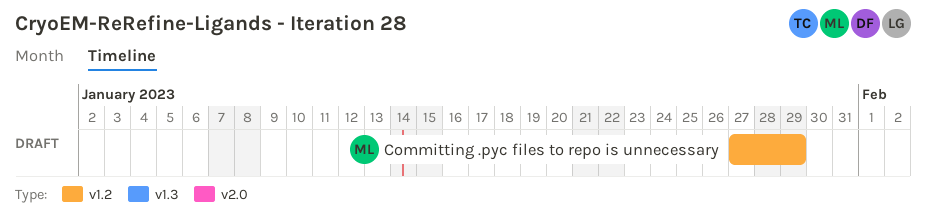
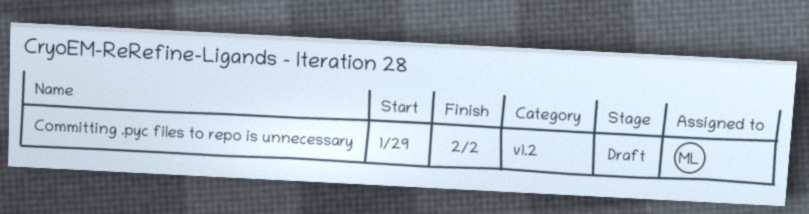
Committing .pyc files to repo is unnecessary, start: Jan 27 -> Jan 29
Committing .pyc files to repo is unnecessary, due: Jan 29 -> Feb 2

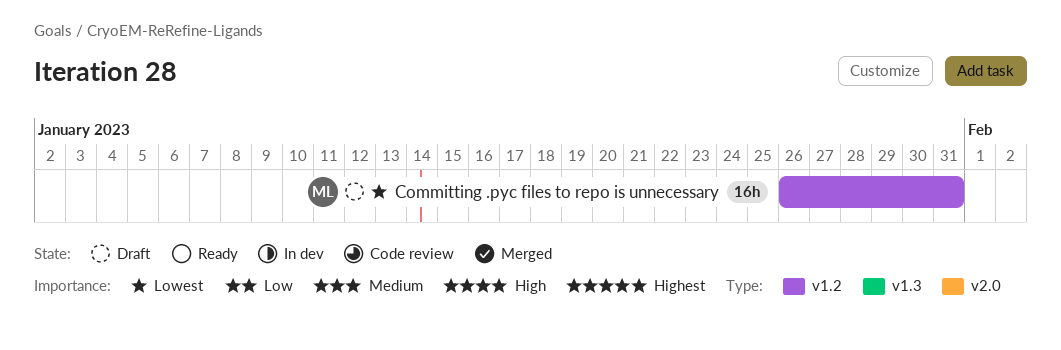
Committing .pyc files to repo is unnecessary, start: Jan 29 -> Jan 26
Committing .pyc files to repo is unnecessary, due: Feb 2 -> Jan 31

